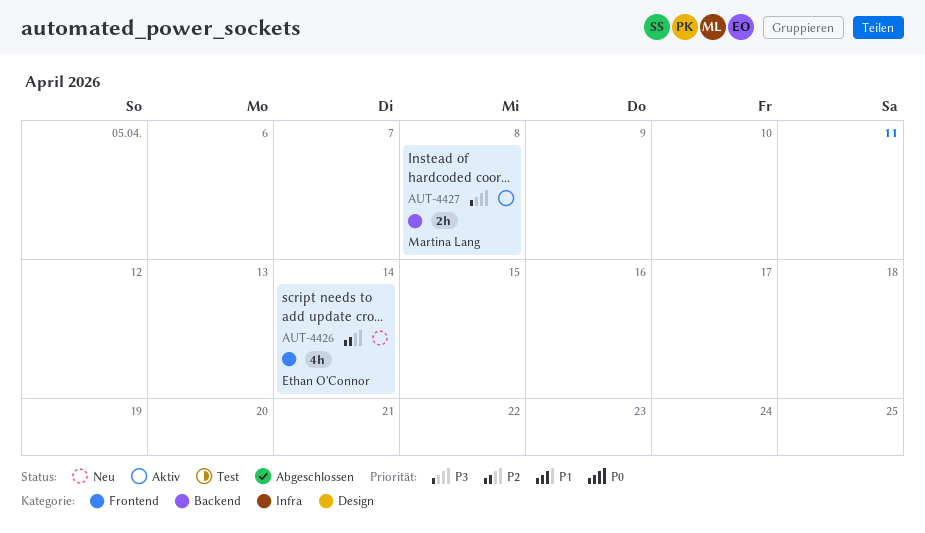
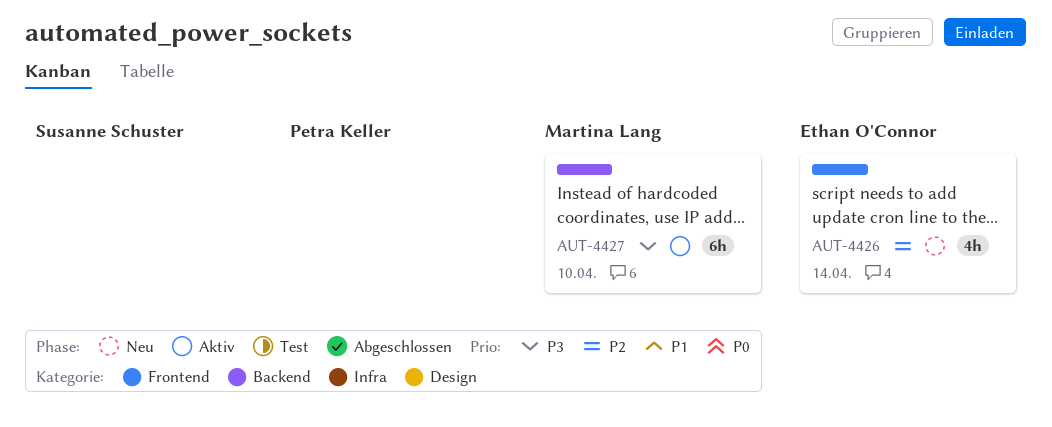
AUT-4427, estimate: 2h -> 6h
AUT-4427, due: Apr 8 -> Apr 10

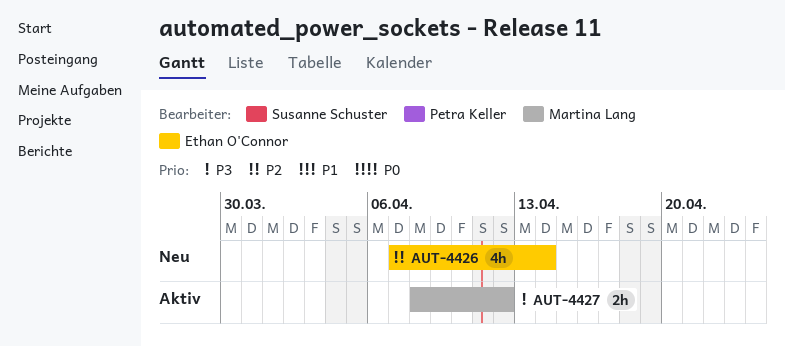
AUT-4427, estimate: 6h -> 2h
AUT-4427, due: Apr 10 -> Apr 12

